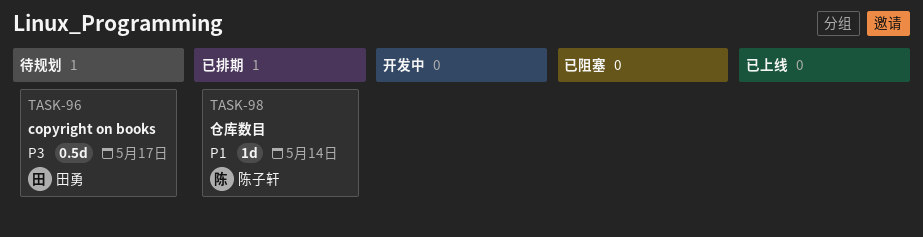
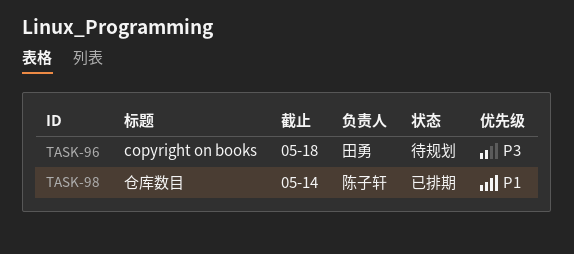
TASK-96, due: May 17 -> May 18

